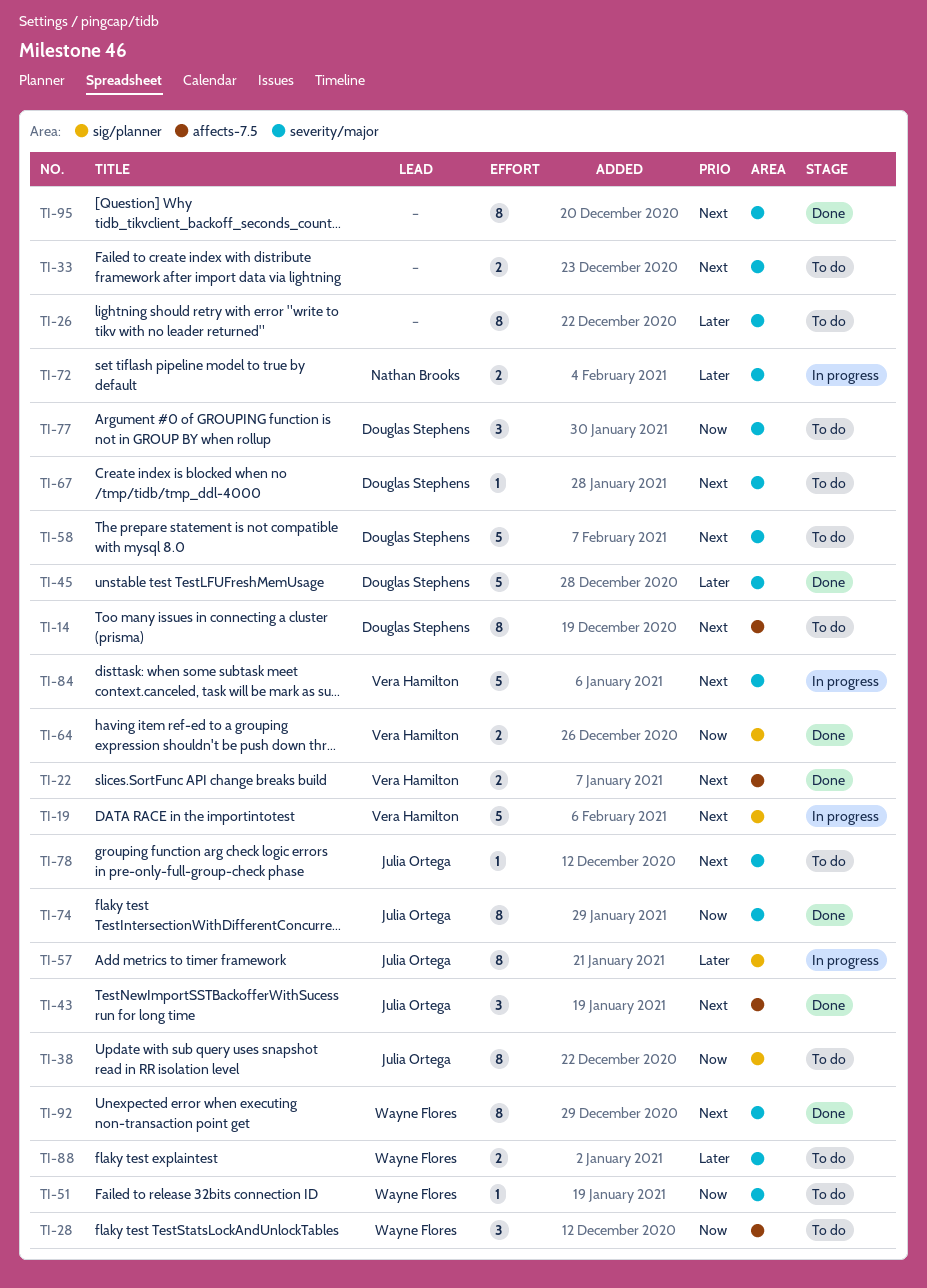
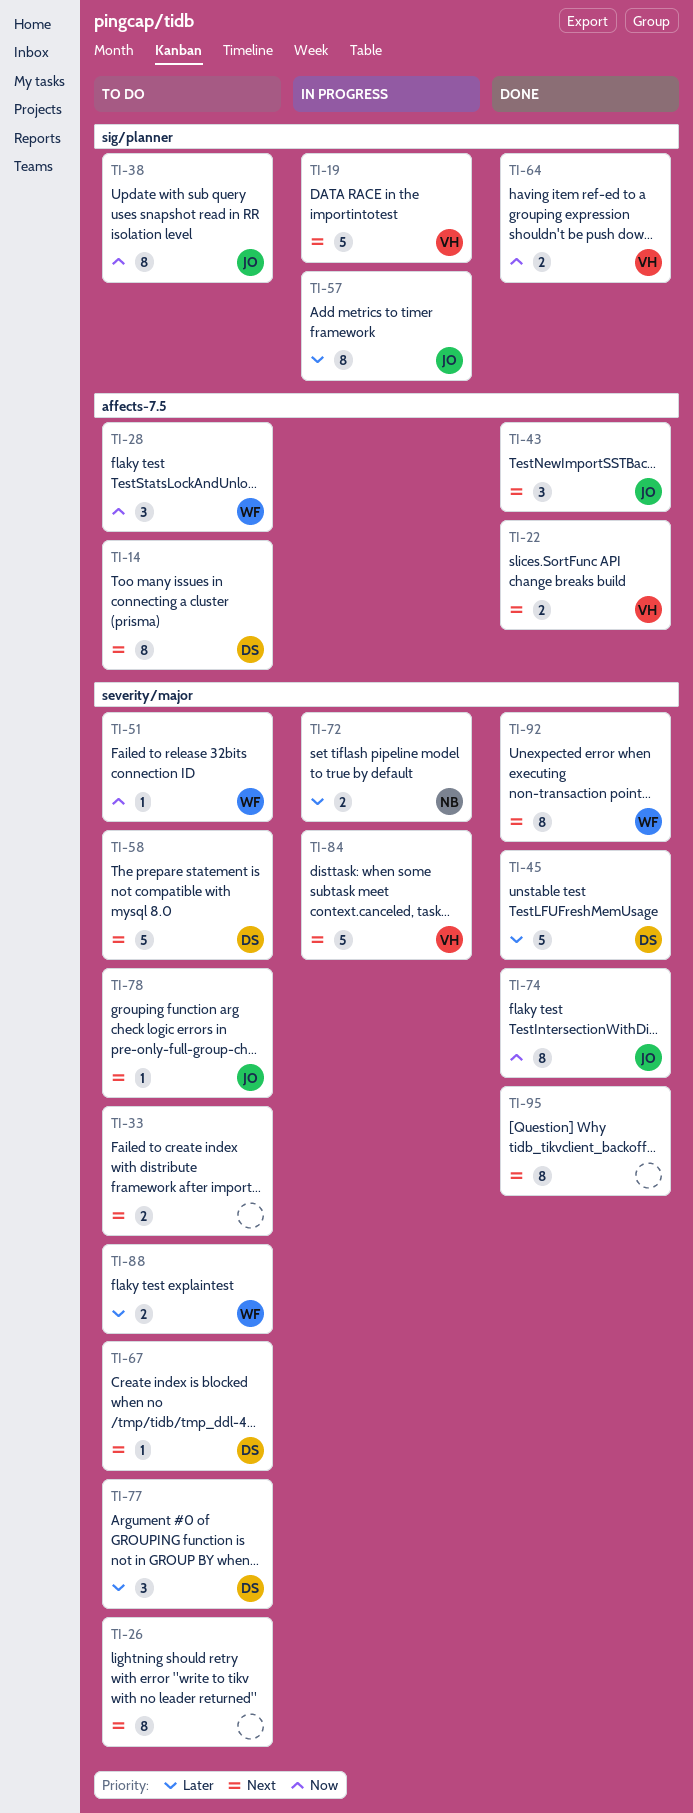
TI-26, priority: Later -> Next
TI-77, priority: Now -> Later

